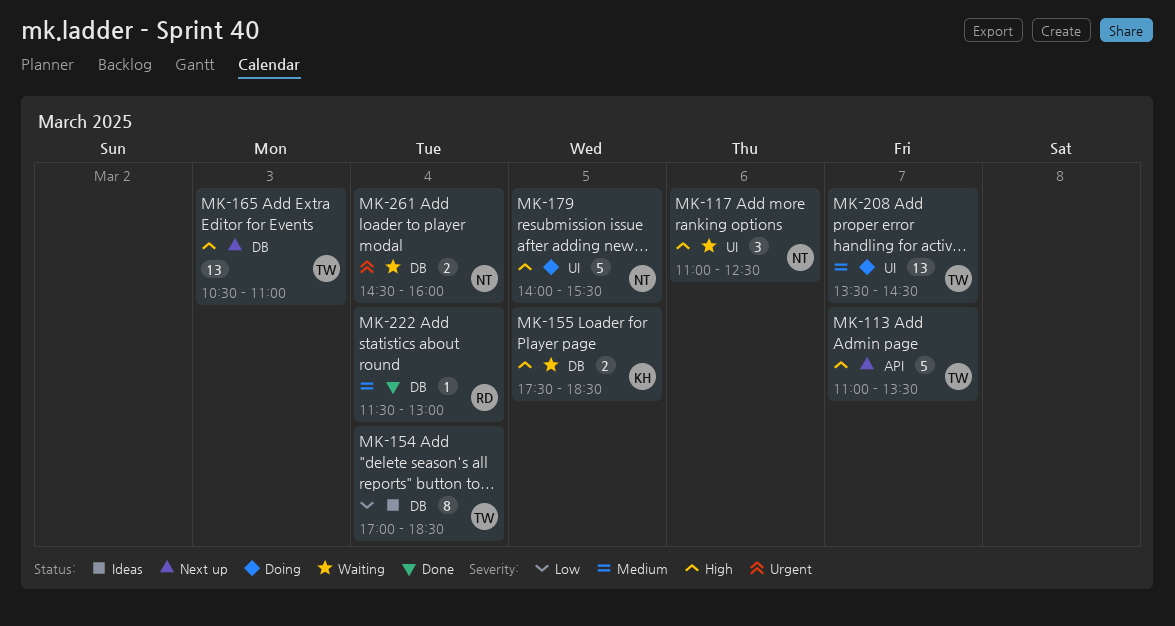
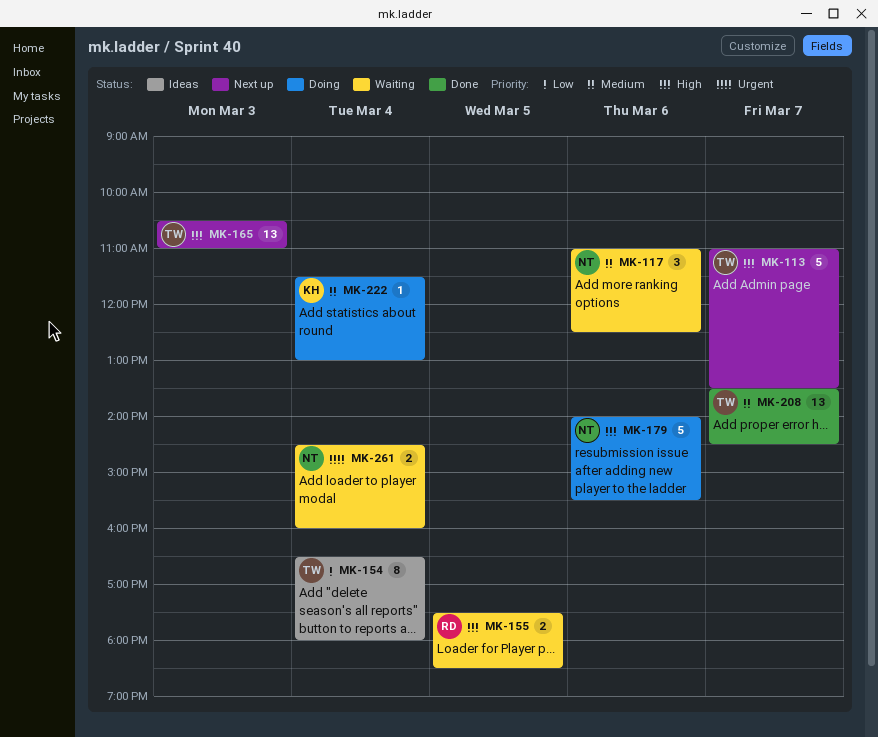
MK-117, priority: High -> Medium
MK-154, begins: 17:00 -> 16:30
MK-154, ends: 18:30 -> 18:00
MK-155, owner: KH -> RD
MK-179, day: Mar 5 -> Mar 6
MK-208, status: Doing -> Done
MK-222, status: Done -> Doing
MK-222, owner: RD -> KH

